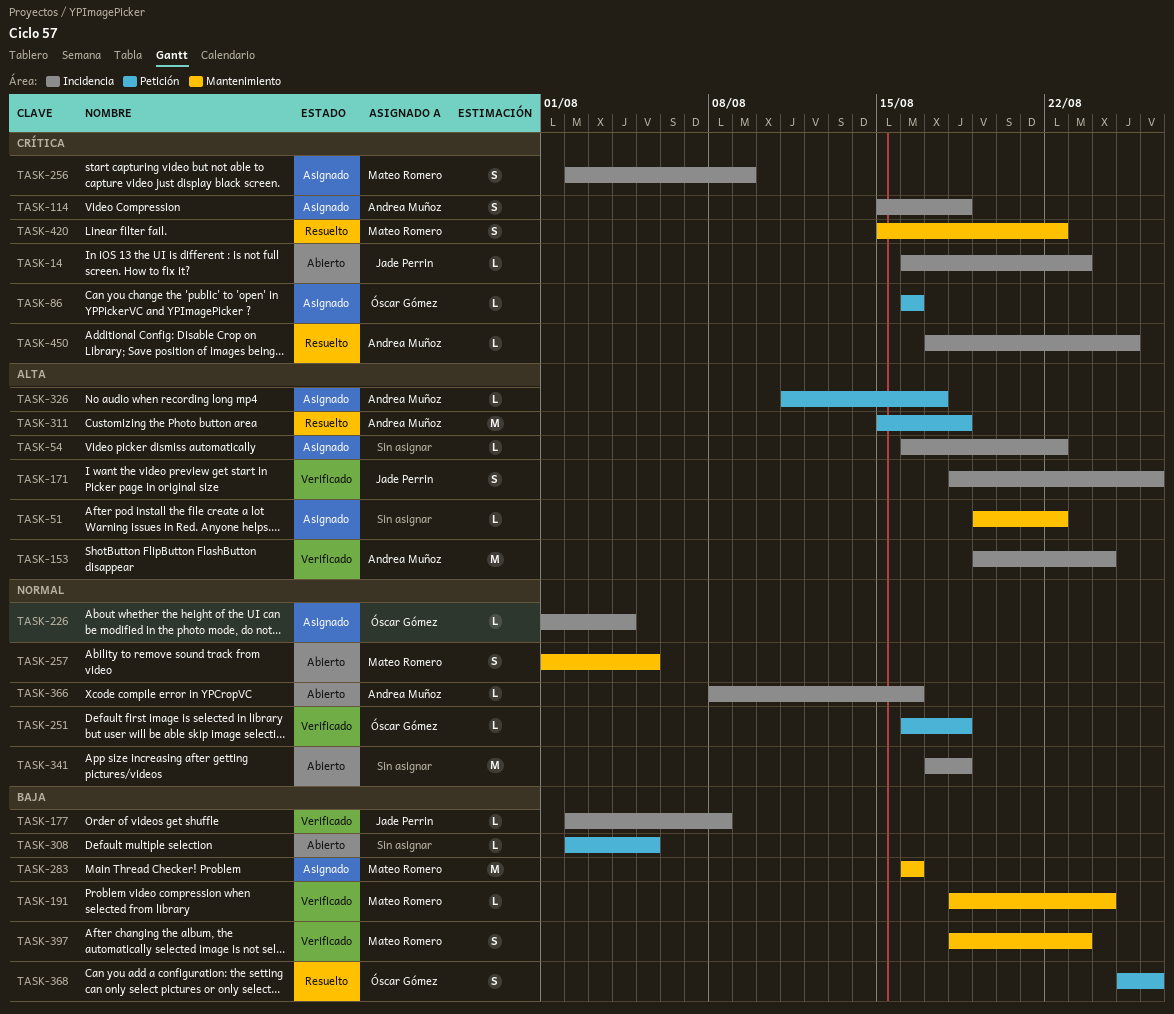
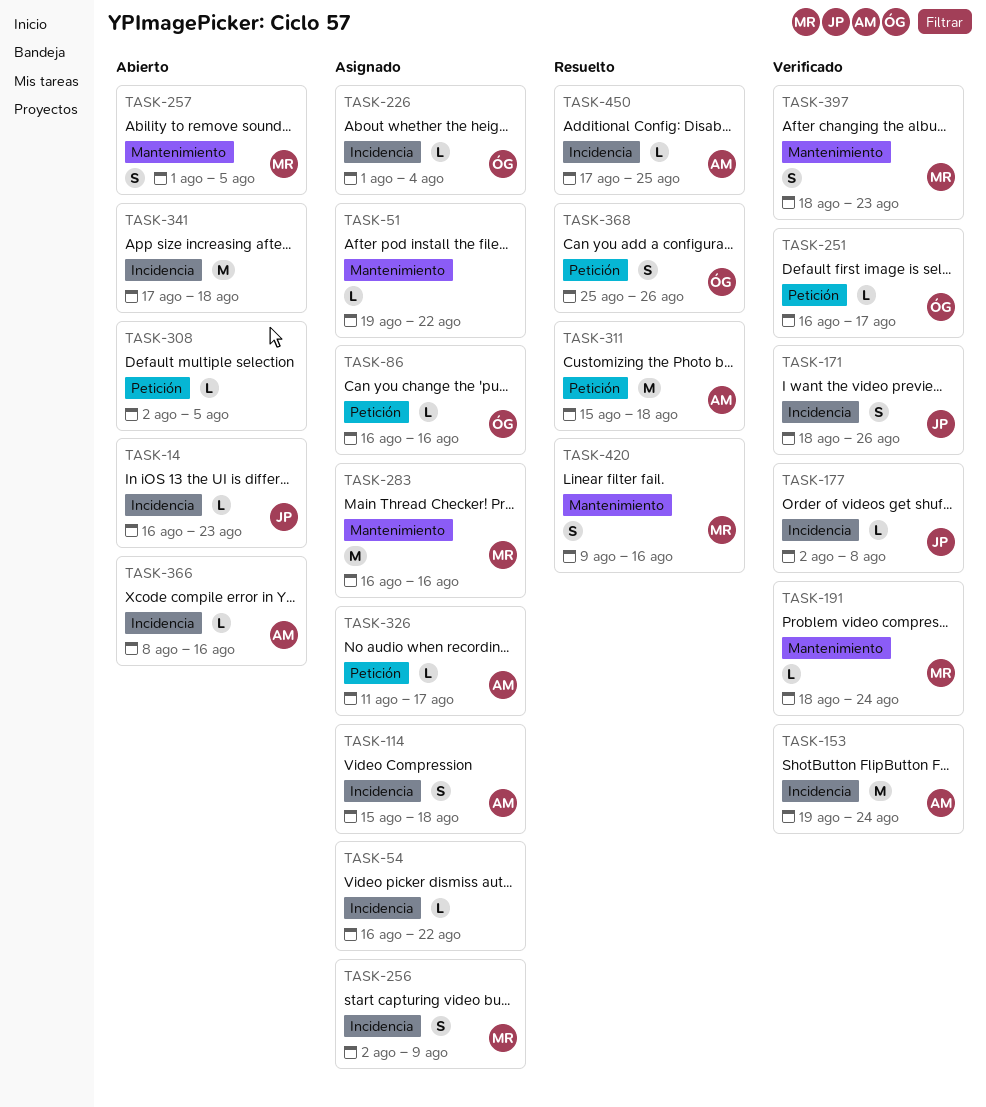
TASK-251, due: Aug 18 -> Aug 17
TASK-420, start: Aug 15 -> Aug 9
TASK-420, due: Aug 22 -> Aug 16

